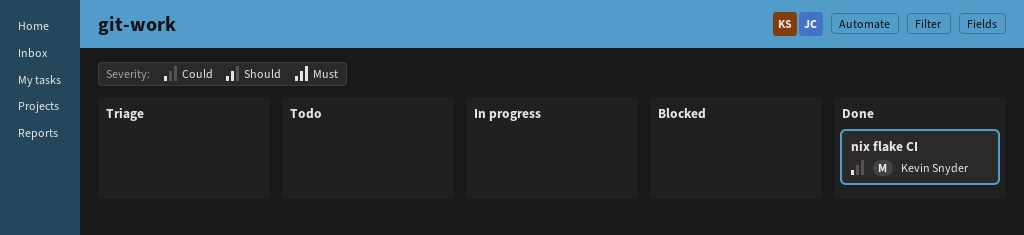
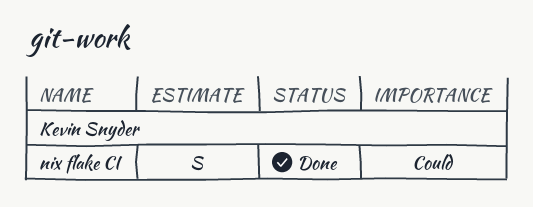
nix flake CI, estimate: M -> S

